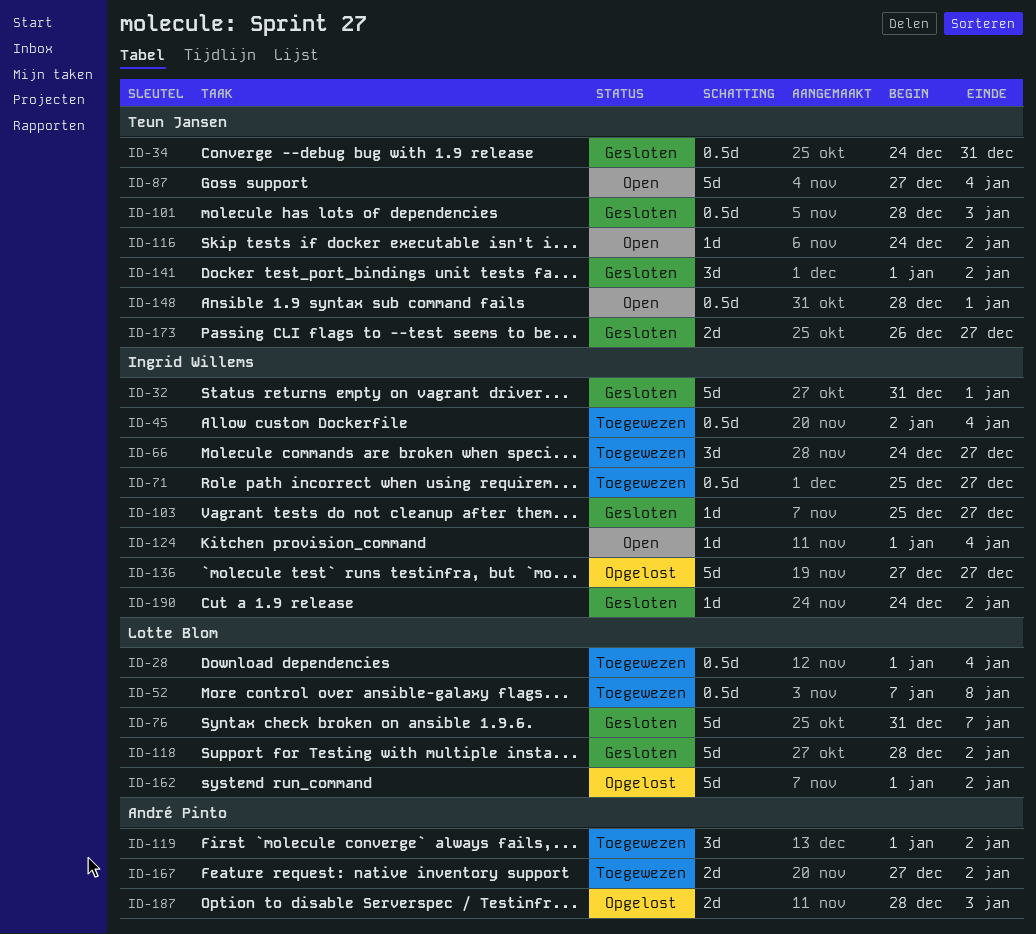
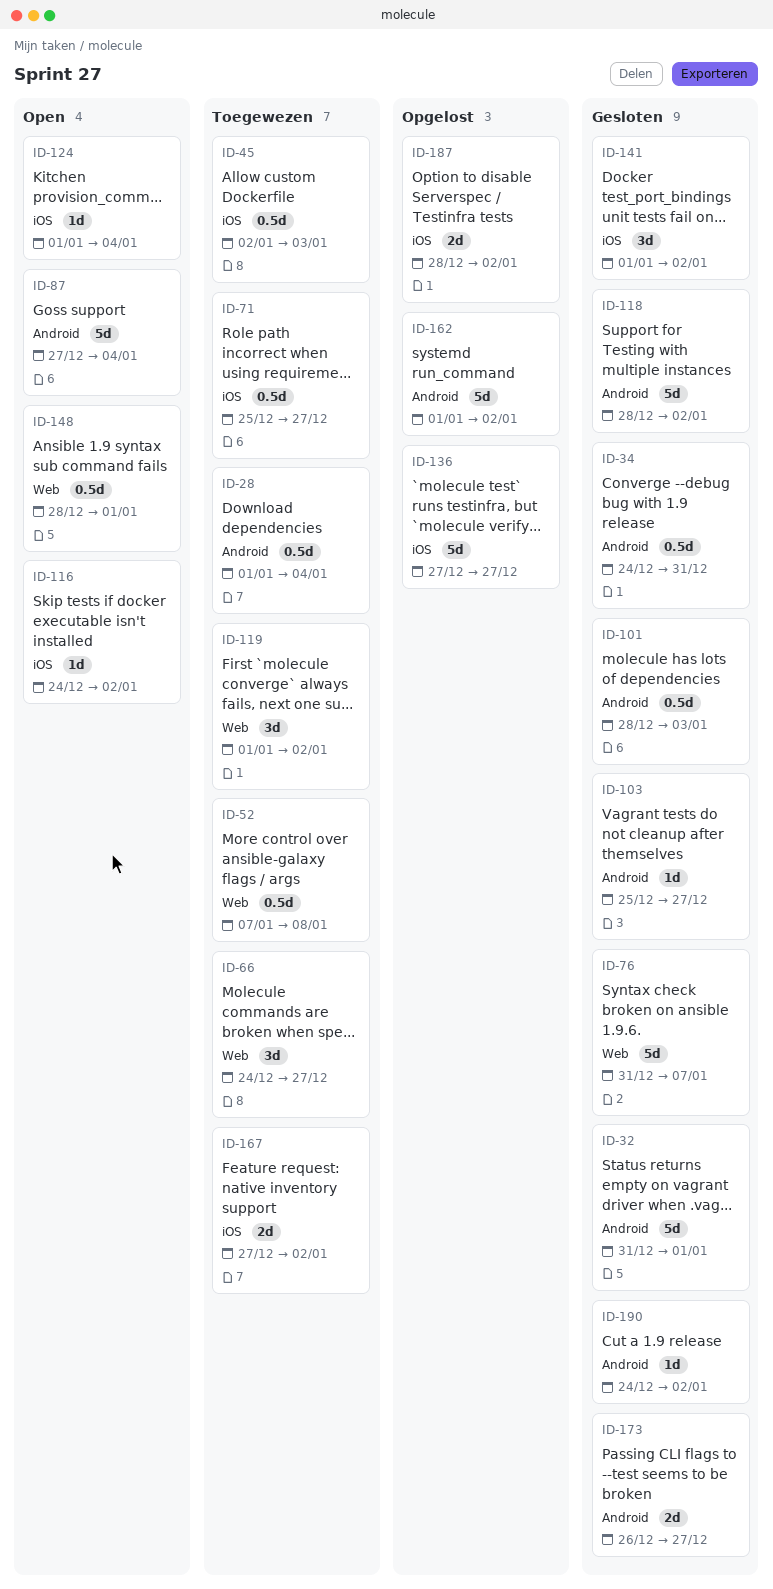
ID-45, due: Jan 4 -> Jan 3
ID-187, due: Jan 3 -> Jan 2

